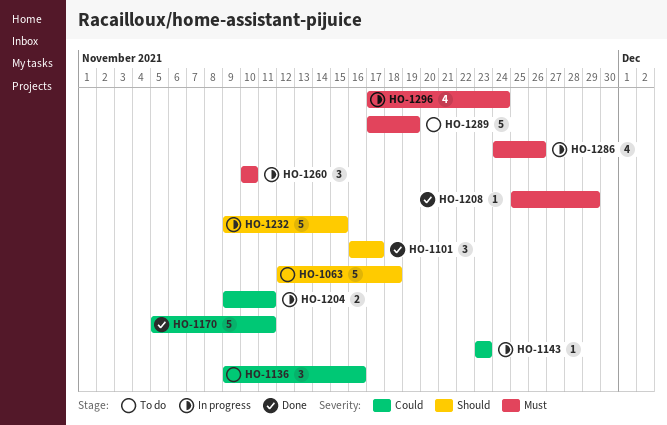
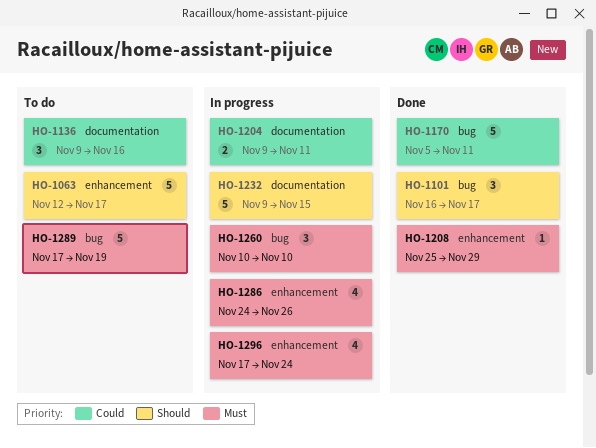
HO-1063, due: Nov 18 -> Nov 17
HO-1143: present -> none

